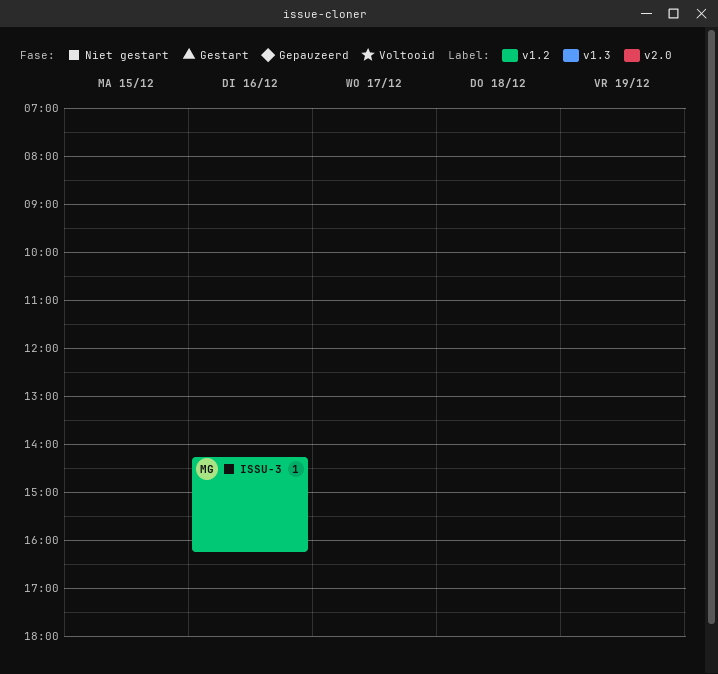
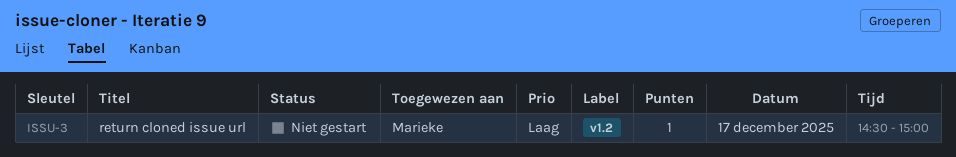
ISSU-3, day: Dec 16 -> Dec 17
ISSU-3, begins: 14:15 -> 14:30
ISSU-3, ends: 16:15 -> 15:00

